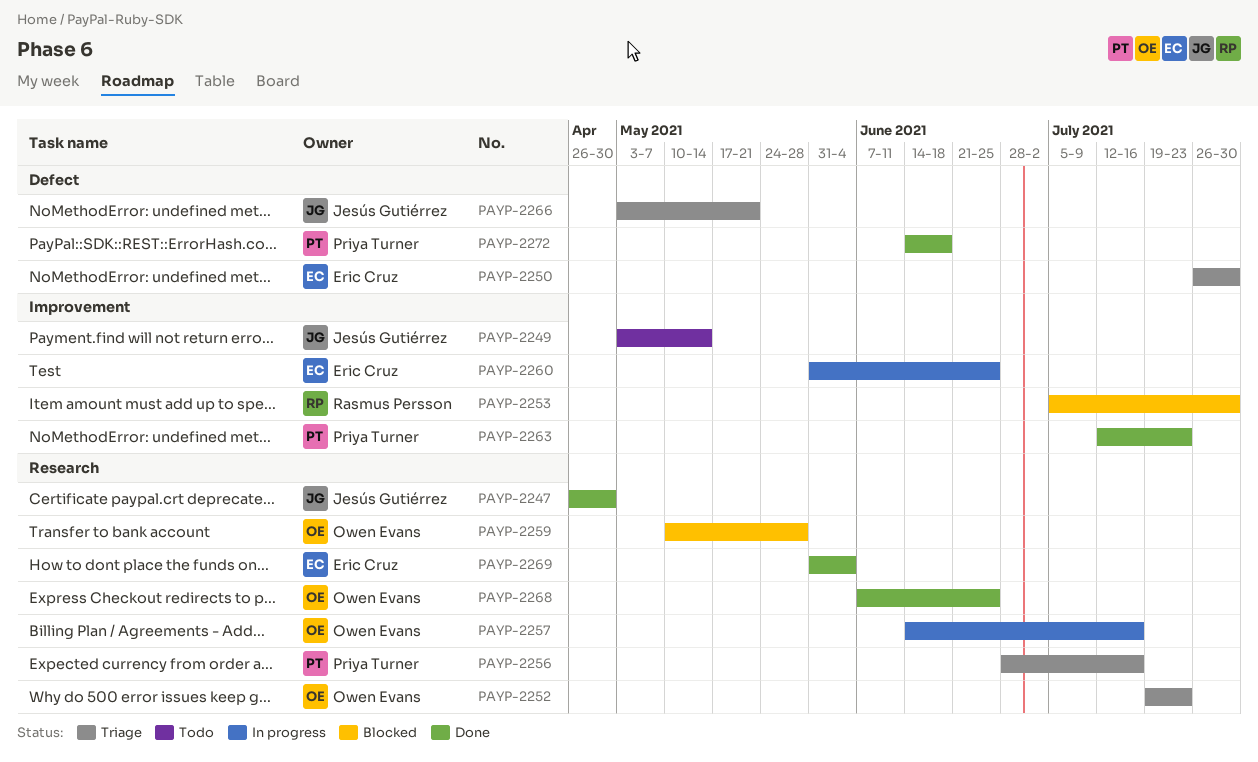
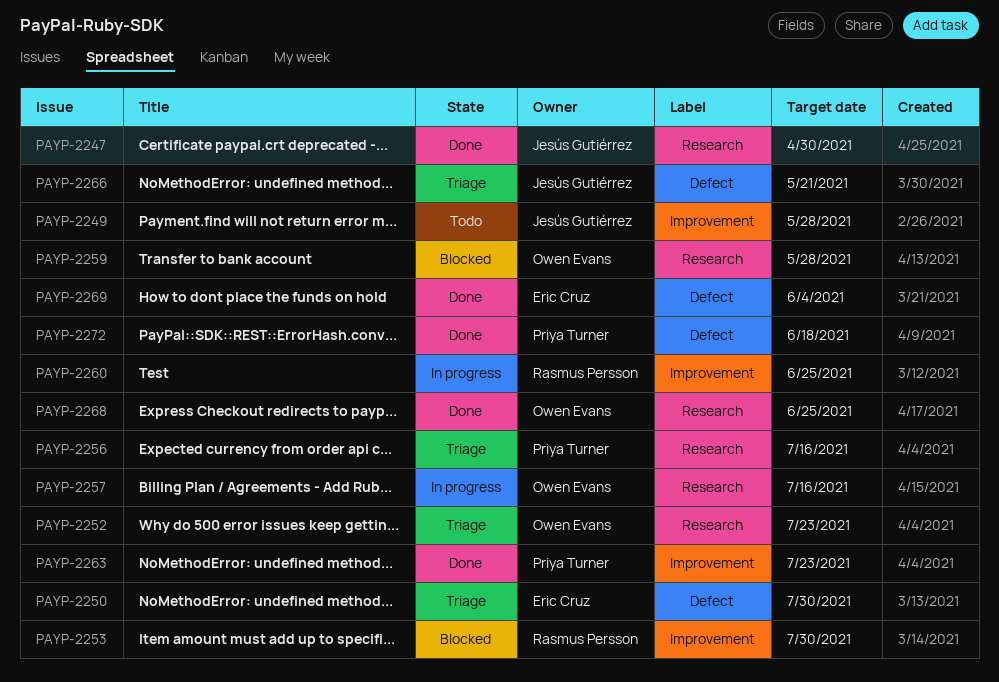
PAYP-2249, due: May 14 -> May 28
PAYP-2260, owner: Eric Cruz -> Rasmus Persson
PAYP-2269, label: Research -> Defect

